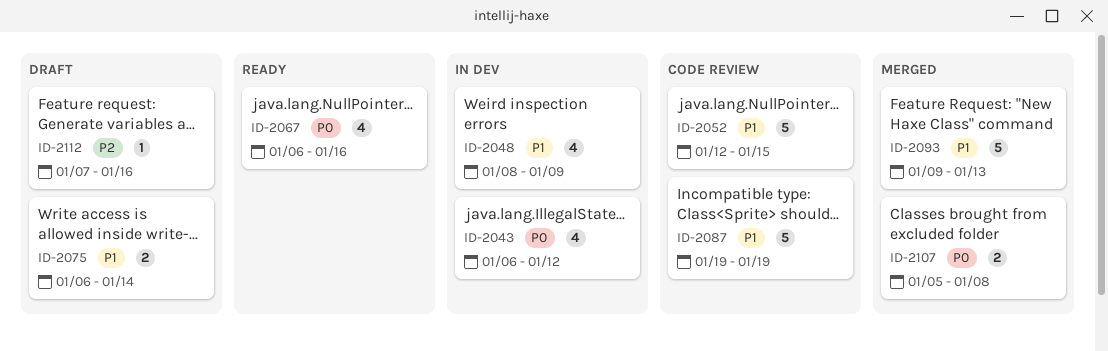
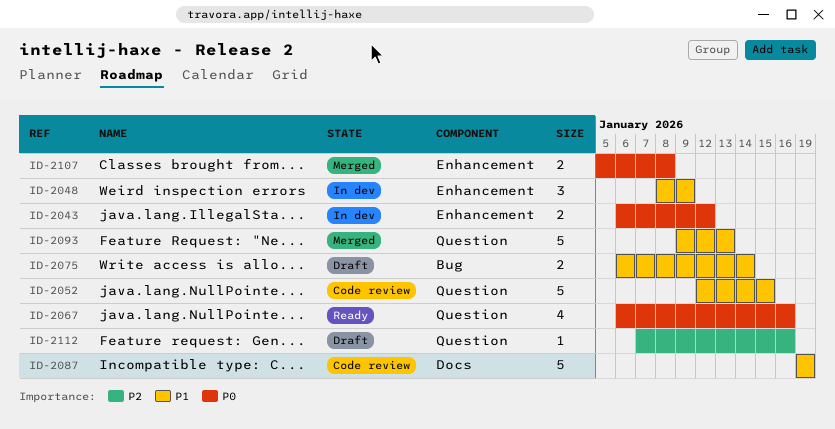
ID-2043, estimate: 4 -> 2
ID-2048, estimate: 4 -> 3

